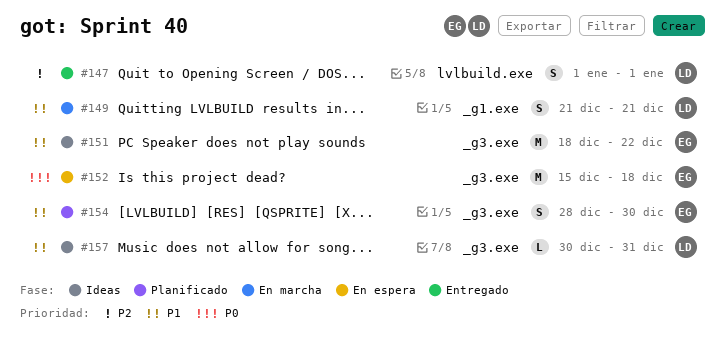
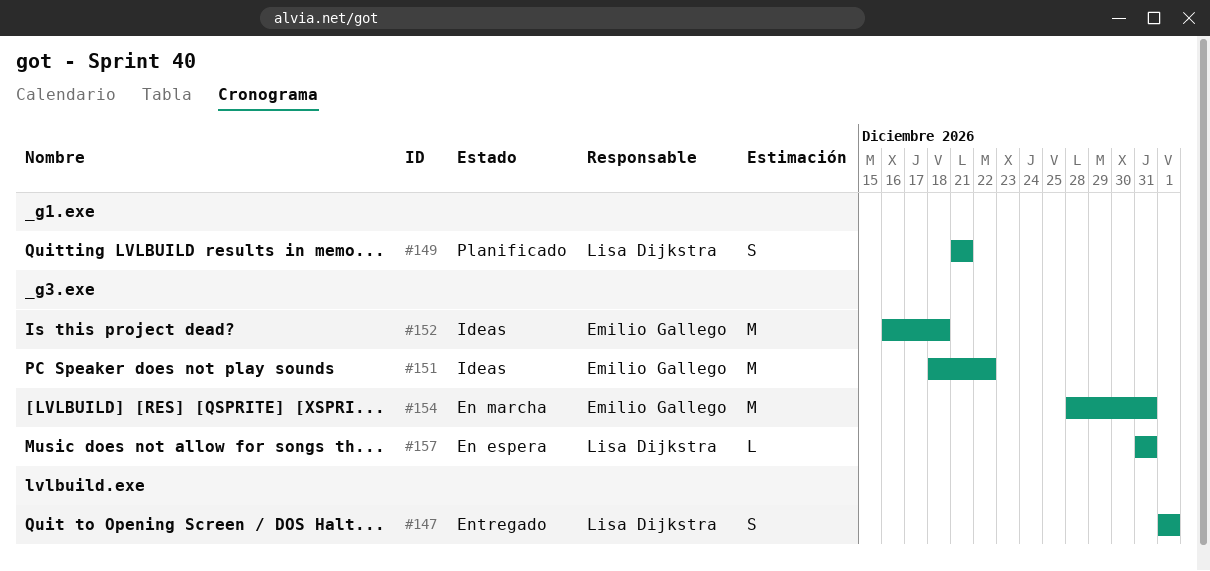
#149, status: En marcha -> Planificado
#152, status: En espera -> Ideas
#152, start: Dec 15 -> Dec 16
#154, status: Planificado -> En marcha
#154, estimate: S -> M
#154, due: Dec 30 -> Dec 31
#157, status: Ideas -> En espera
#157, start: Dec 30 -> Dec 31

